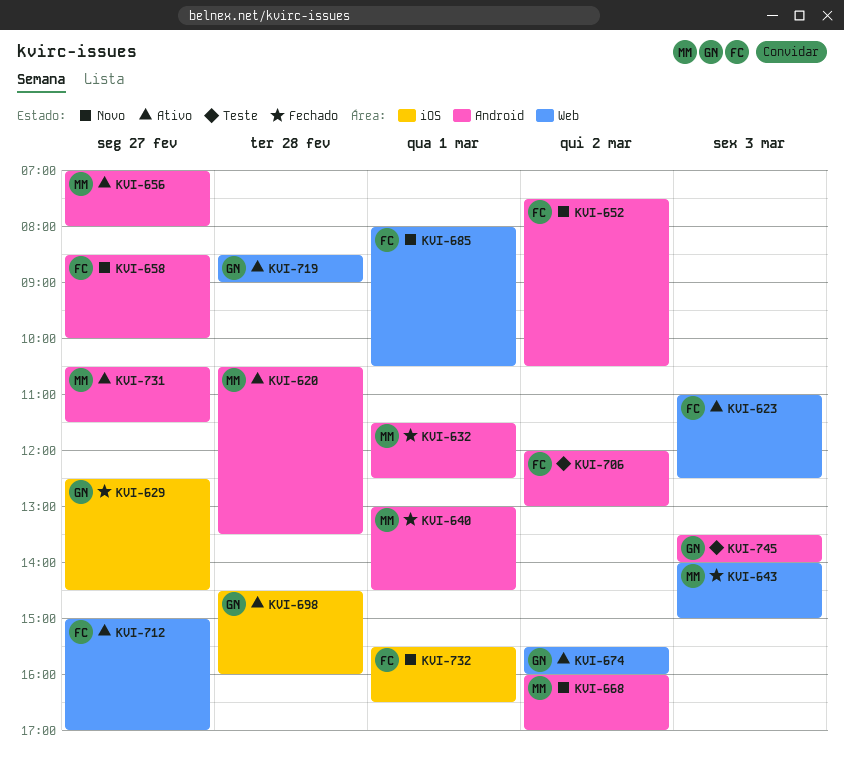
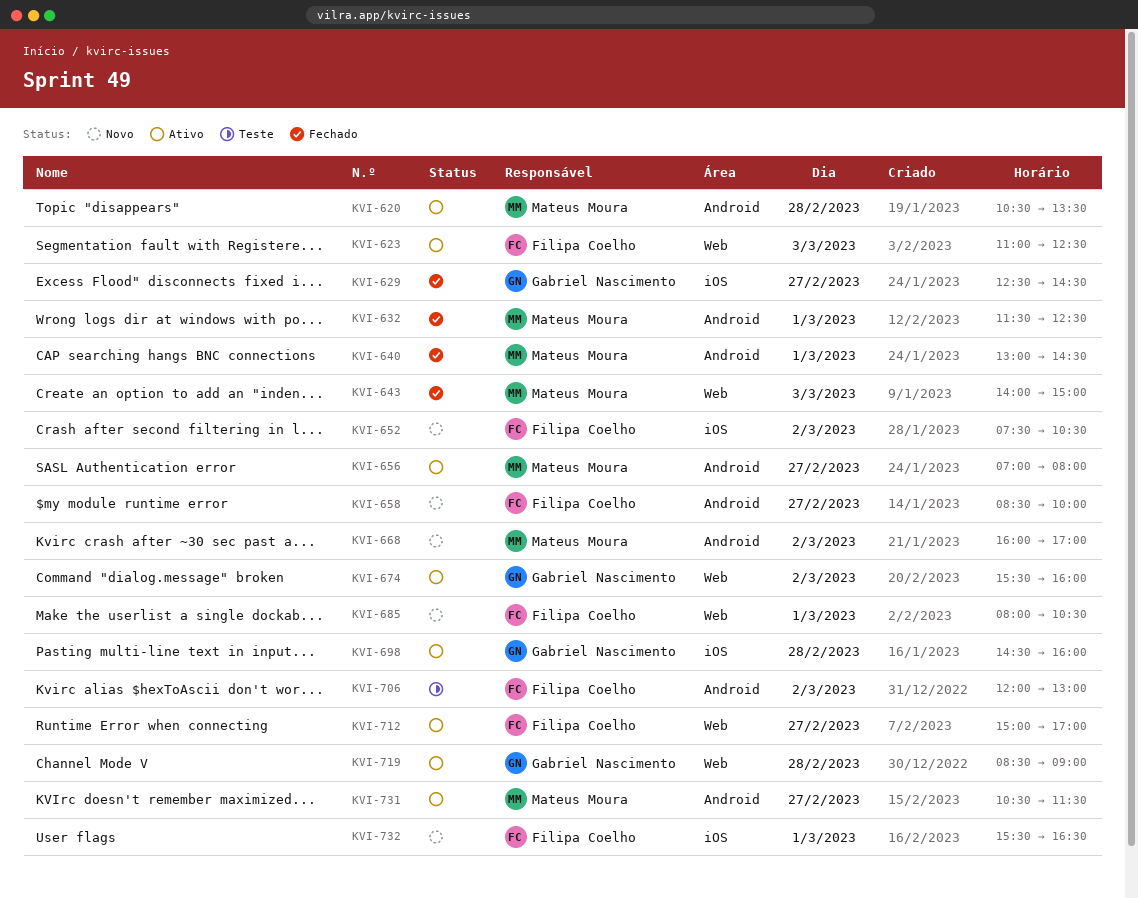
KVI-652, label: Android -> iOS
KVI-745: present -> none

